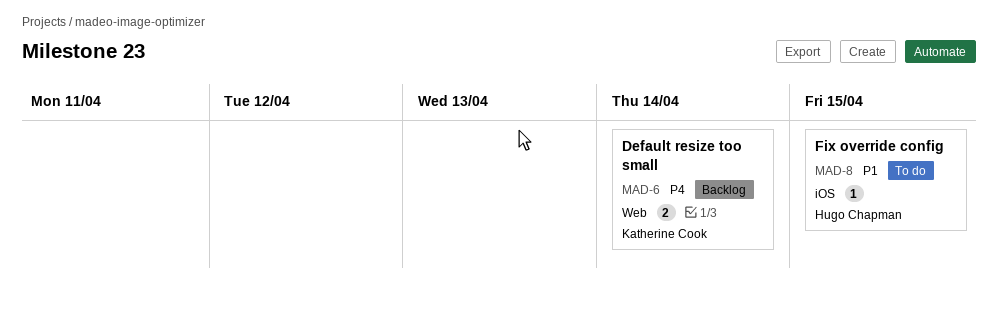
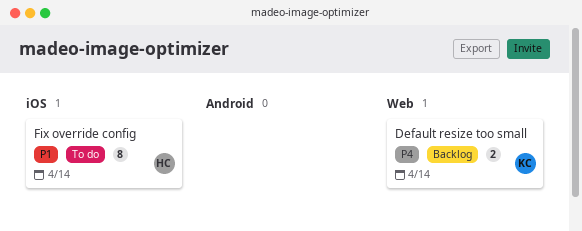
Fix override config, estimate: 1 -> 8
Fix override config, due: Apr 15 -> Apr 14

